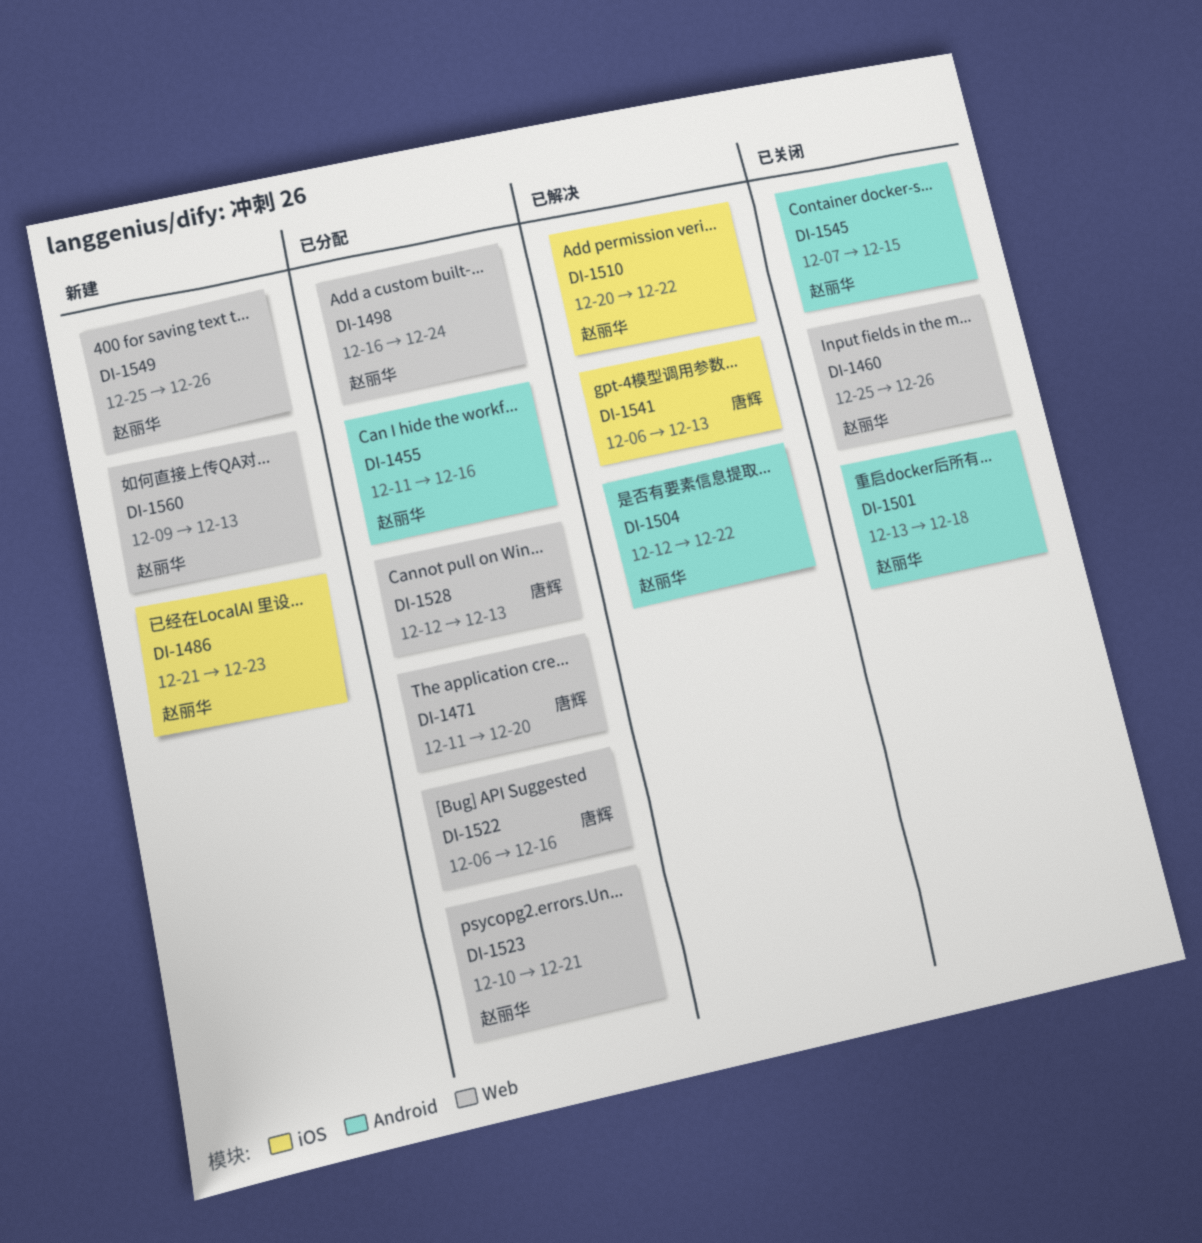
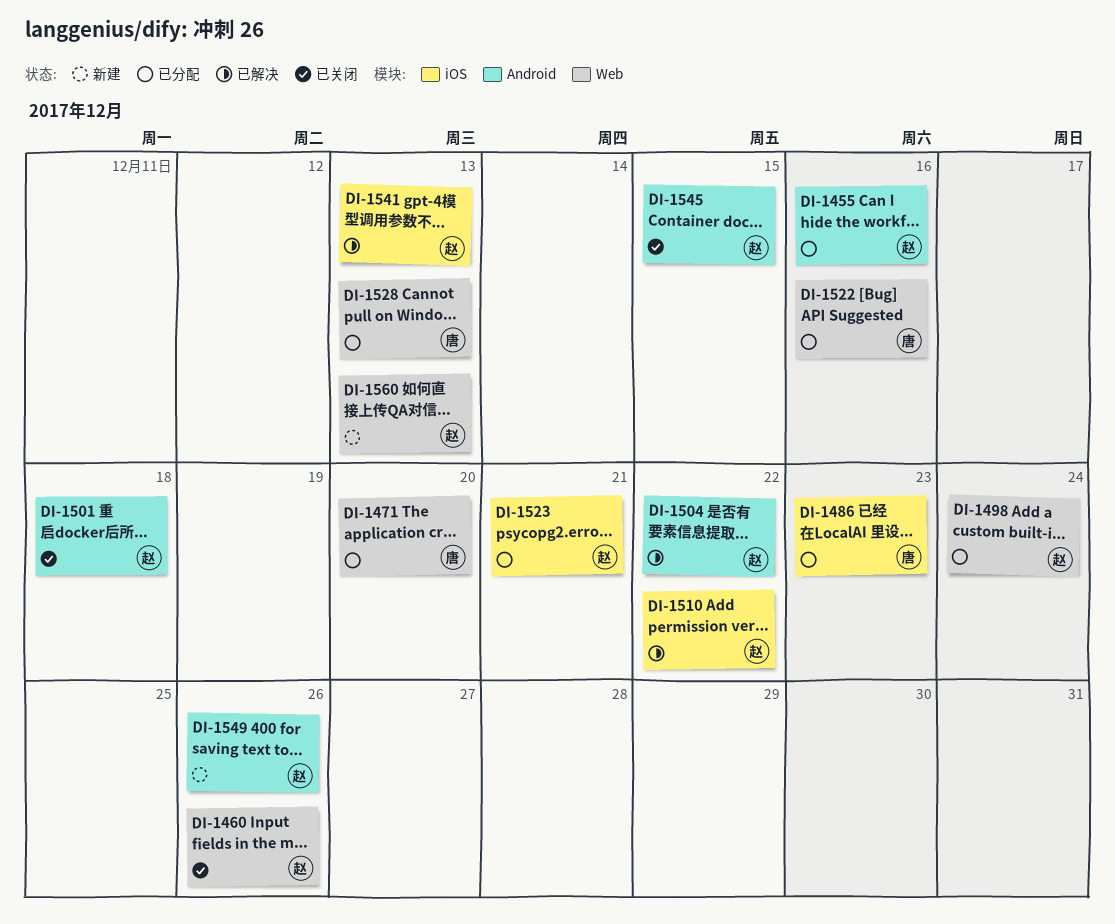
DI-1486, status: 新建 -> 已分配
DI-1486, owner: 赵丽华 -> 唐辉
DI-1523, label: Web -> iOS
DI-1541, owner: 唐辉 -> 赵丽华
DI-1549, label: Web -> Android

